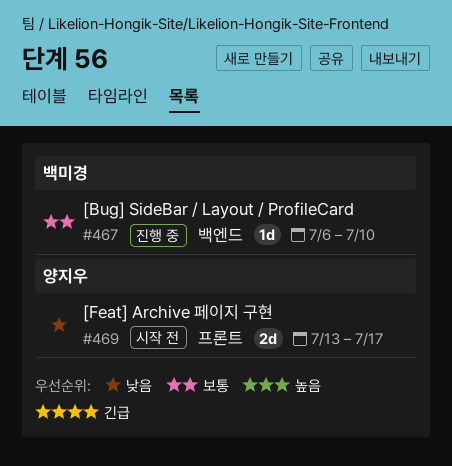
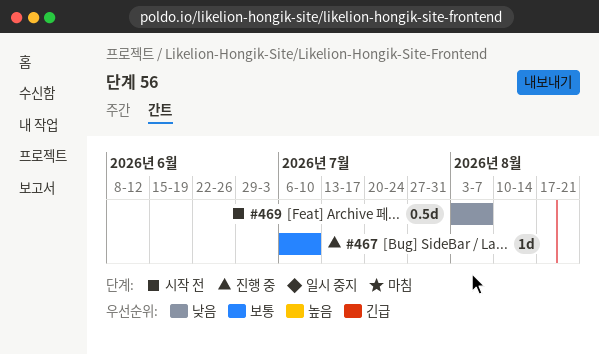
#469, estimate: 2d -> 0.5d
#469, start: Jul 13 -> Aug 3
#469, due: Jul 17 -> Aug 7

